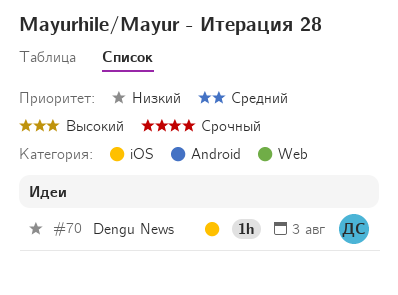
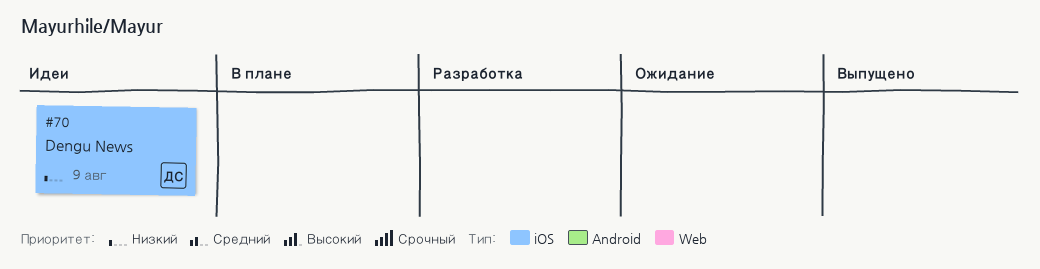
#70, due: Aug 3 -> Aug 9

